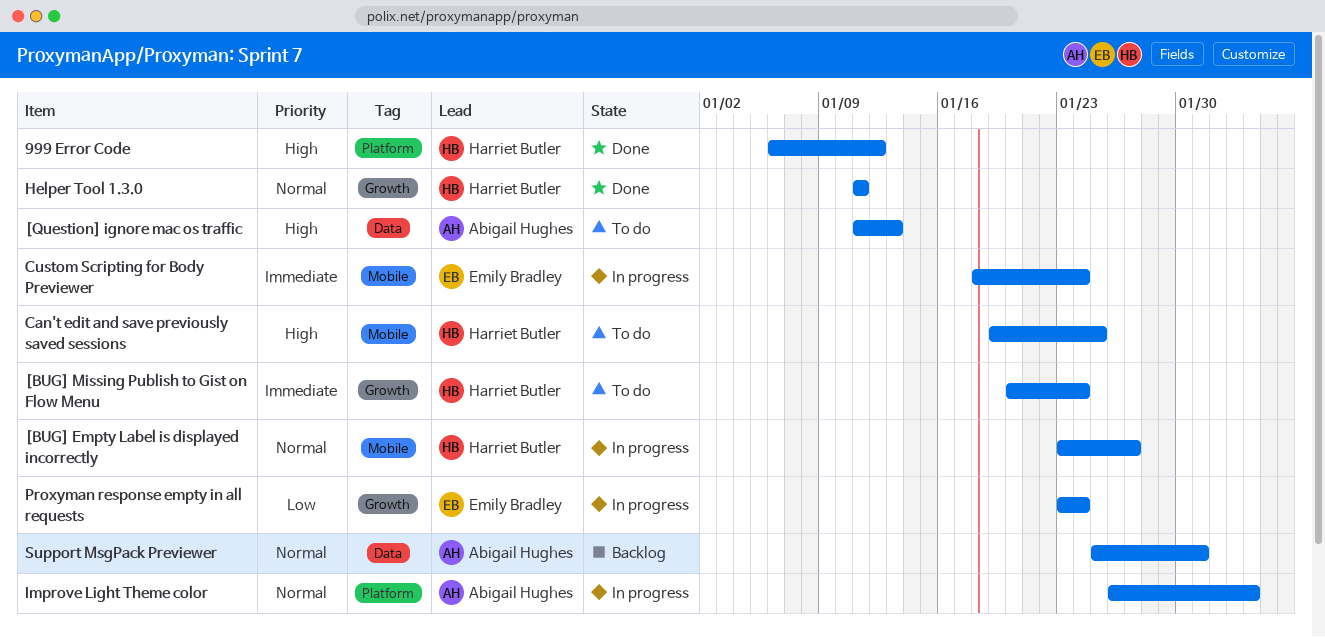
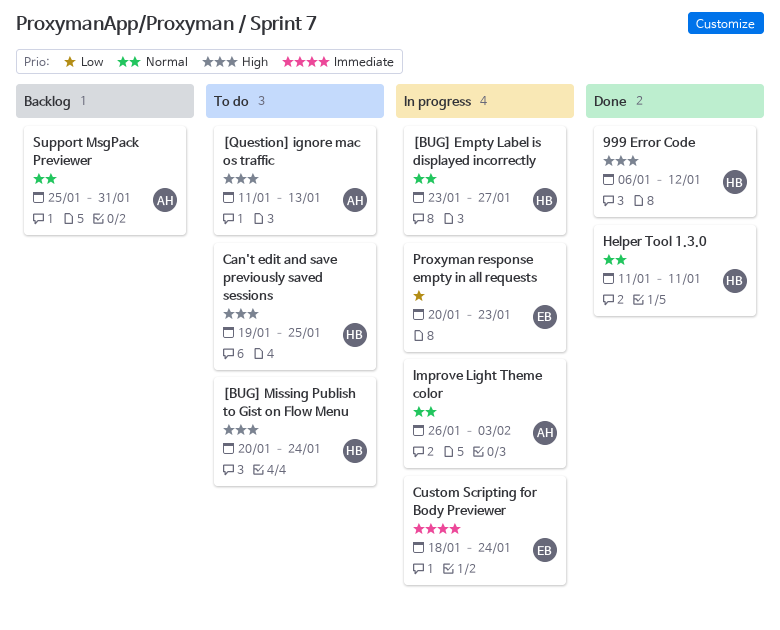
[BUG] Missing Publish to Gist on Flow Menu, priority: Immediate -> High
Proxyman response empty in all requests, start: Jan 23 -> Jan 20
Proxyman response empty in all requests, due: Jan 24 -> Jan 23

